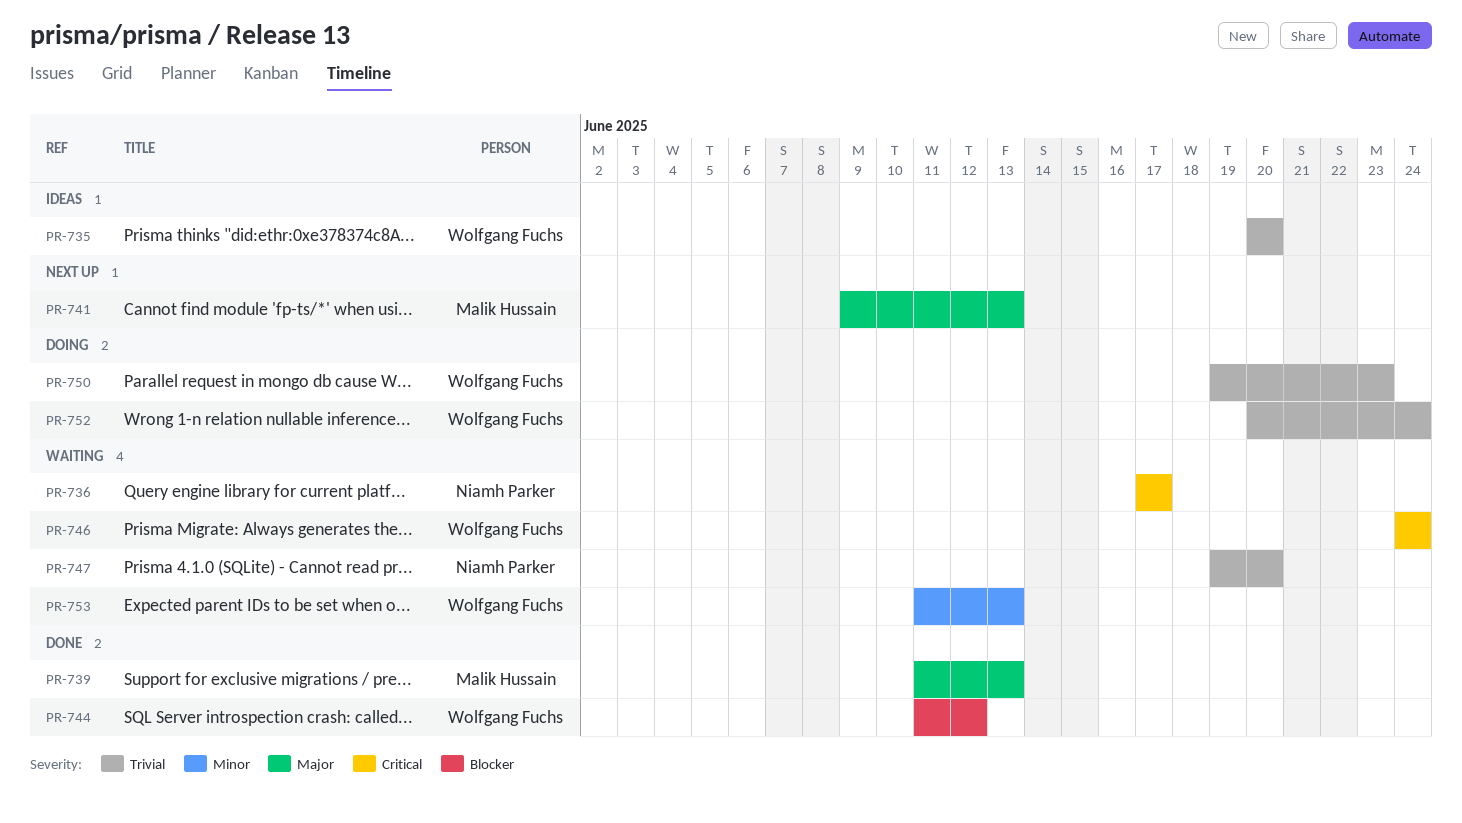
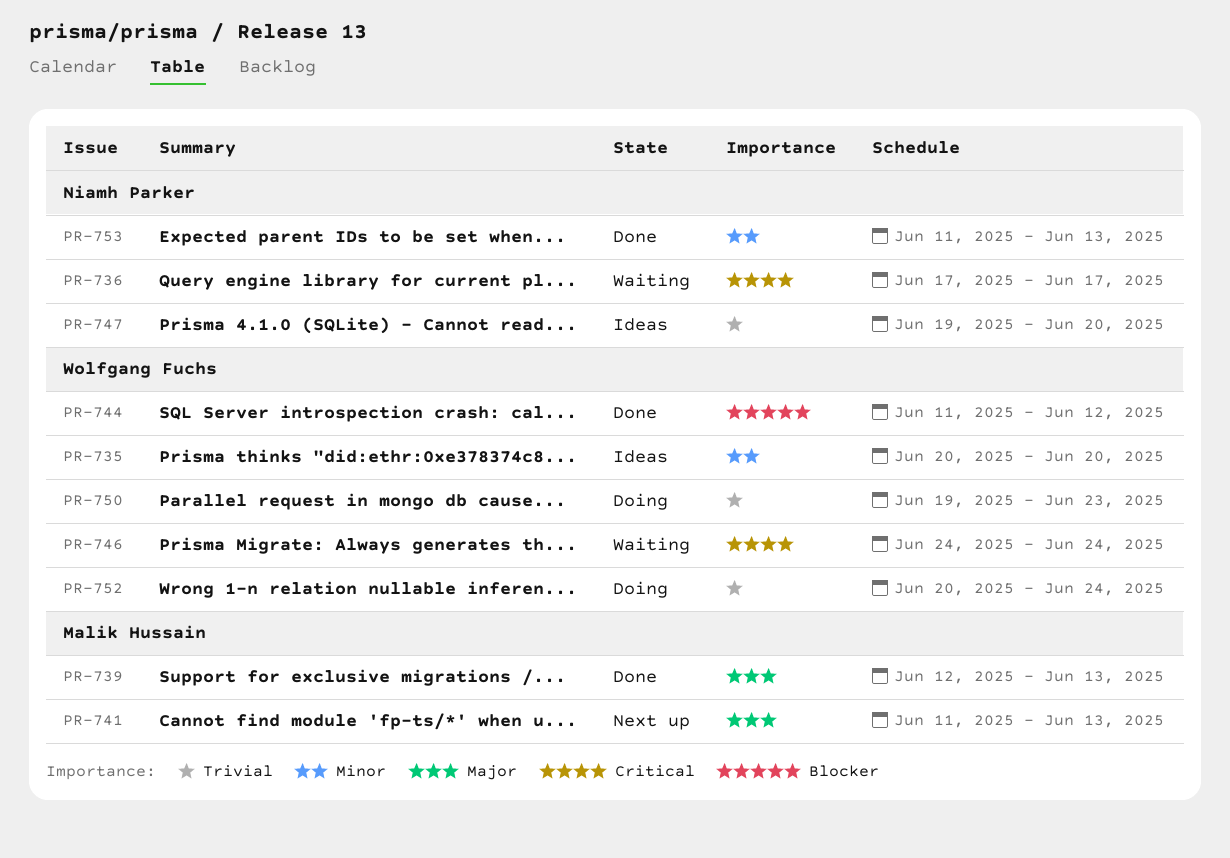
PR-735, priority: Trivial -> Minor
PR-739, start: Jun 11 -> Jun 12
PR-741, start: Jun 9 -> Jun 11
PR-747, status: Waiting -> Ideas
PR-753, status: Waiting -> Done
PR-753, owner: Wolfgang Fuchs -> Niamh Parker

